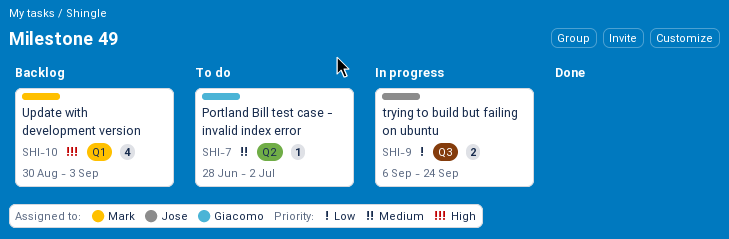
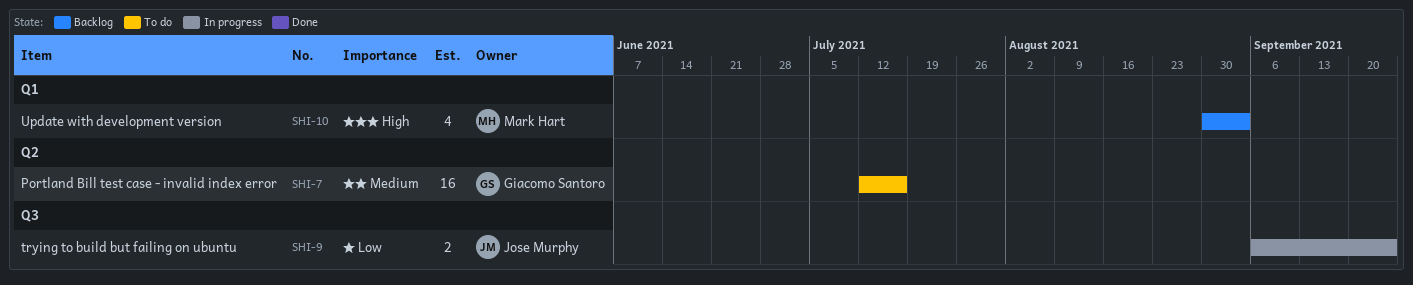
SHI-7, estimate: 1 -> 16
SHI-7, start: Jun 28 -> Jul 12
SHI-7, due: Jul 2 -> Jul 16

